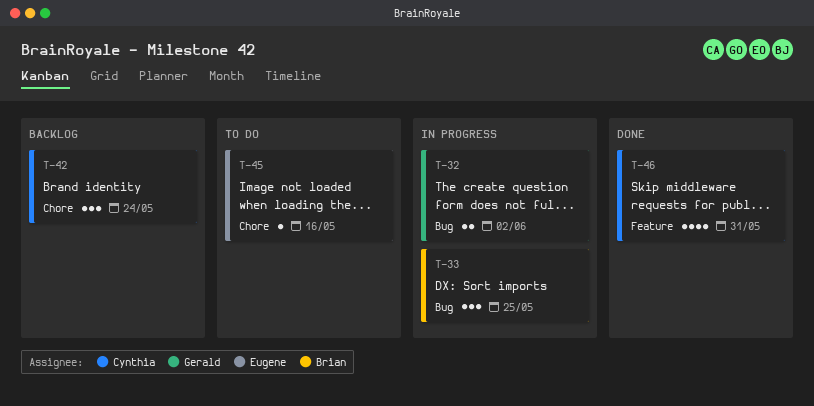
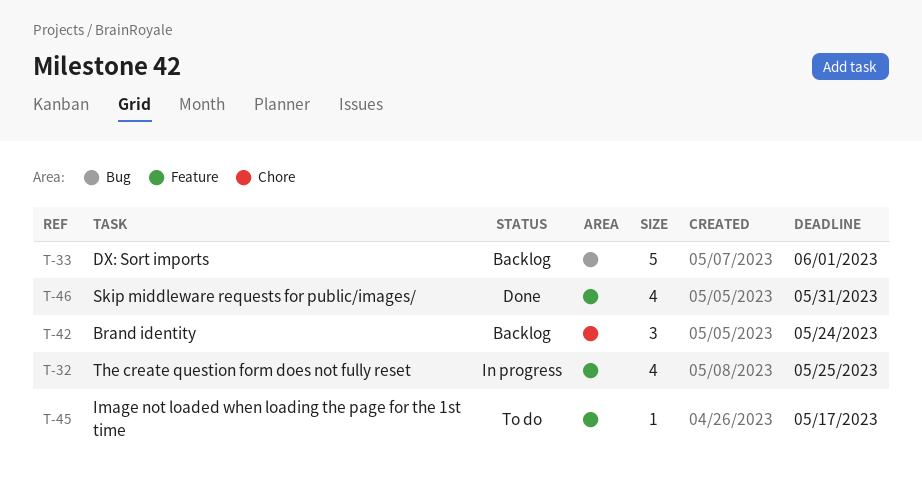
T-32, label: Bug -> Feature
T-32, estimate: 2 -> 4
T-32, due: Jun 2 -> May 25
T-33, status: In progress -> Backlog
T-33, estimate: 3 -> 5
T-33, due: May 25 -> Jun 1
T-45, label: Chore -> Feature
T-45, due: May 16 -> May 17

